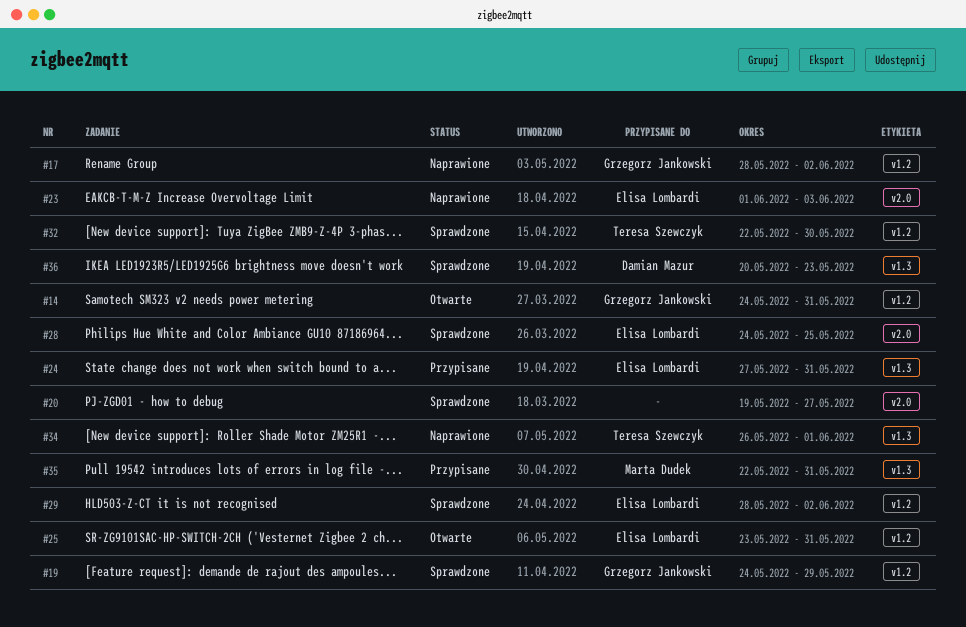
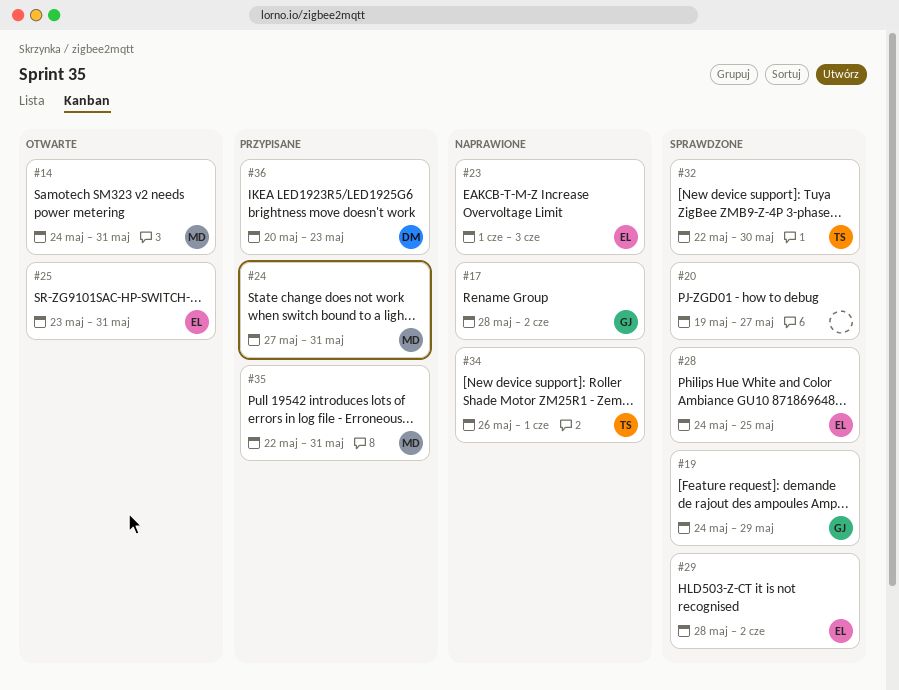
#14, owner: Grzegorz Jankowski -> Marta Dudek
#24, owner: Elisa Lombardi -> Marta Dudek
#36, status: Sprawdzone -> Przypisane

